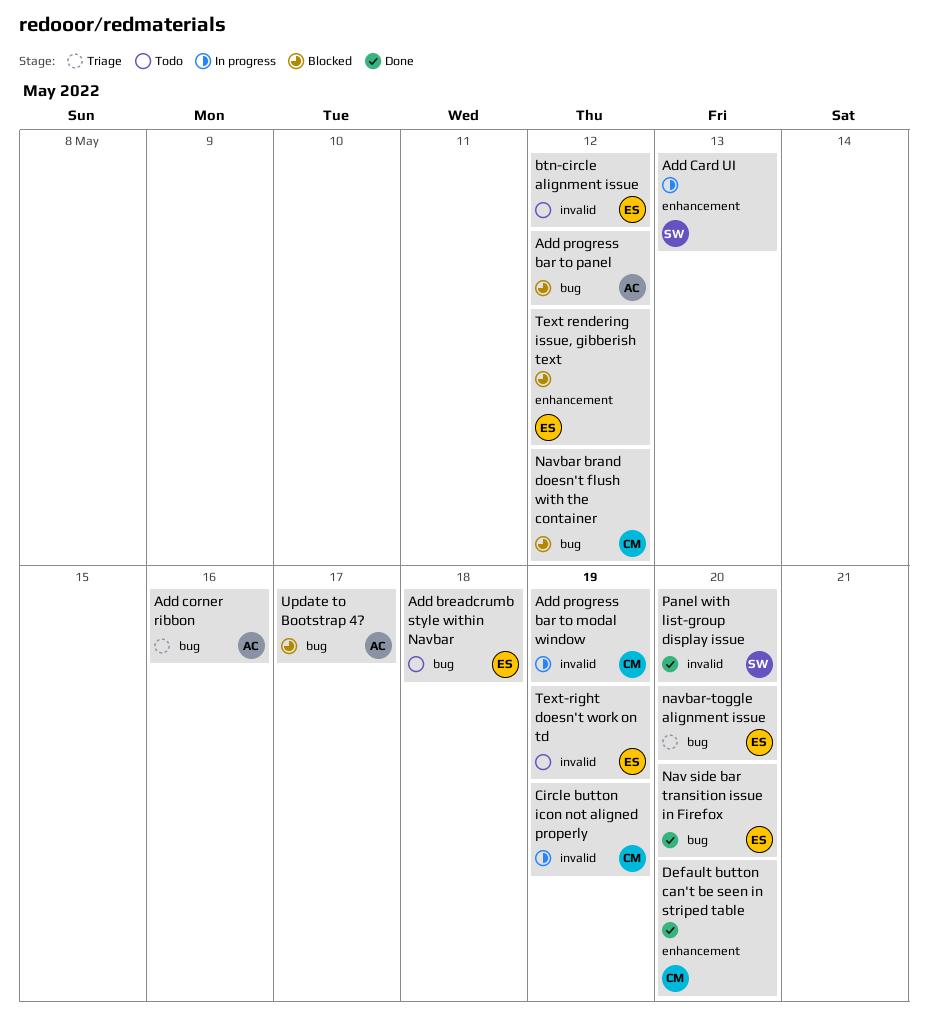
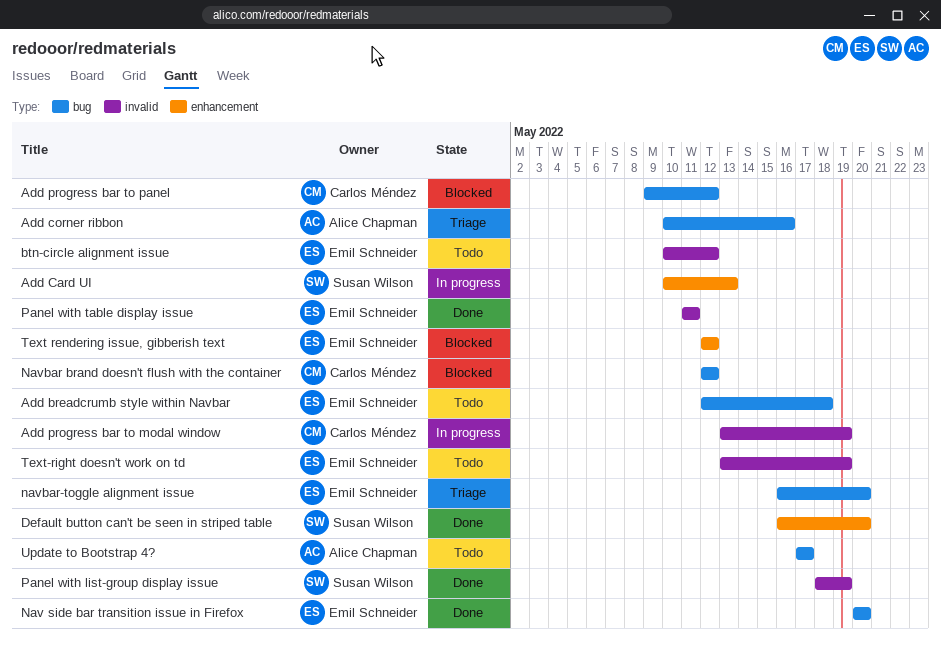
Add progress bar to panel, owner: Alice Chapman -> Carlos Méndez
Circle button icon not aligned properly: present -> none
Default button can't be seen in striped table, owner: Carlos Méndez -> Susan Wilson
Panel with list-group display issue, due: May 20 -> May 19
Panel with table display issue: none -> present
Update to Bootstrap 4?, status: Blocked -> Todo

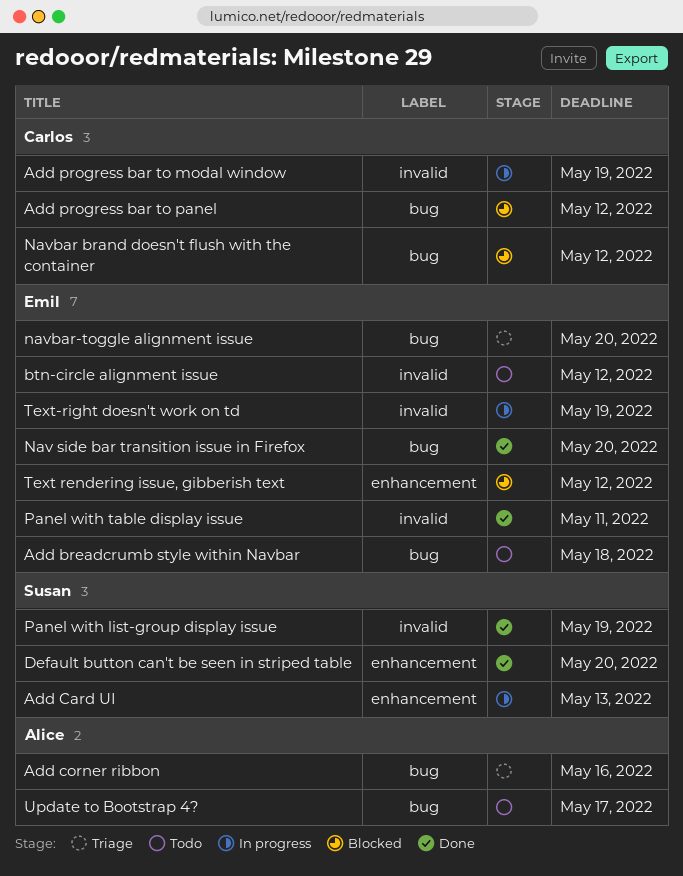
Text-right doesn't work on td, status: Todo -> In progress

